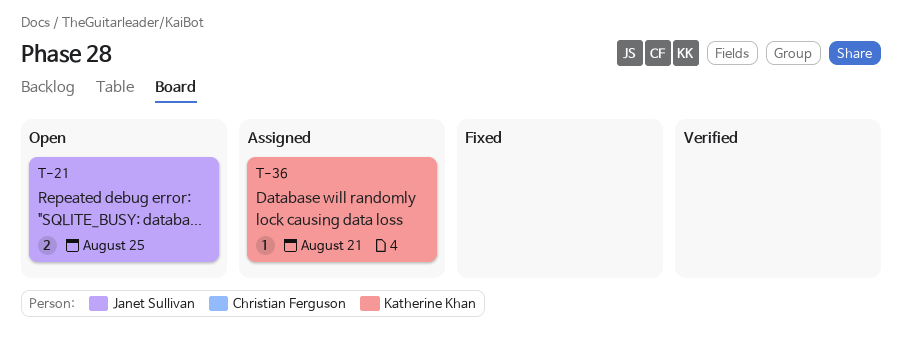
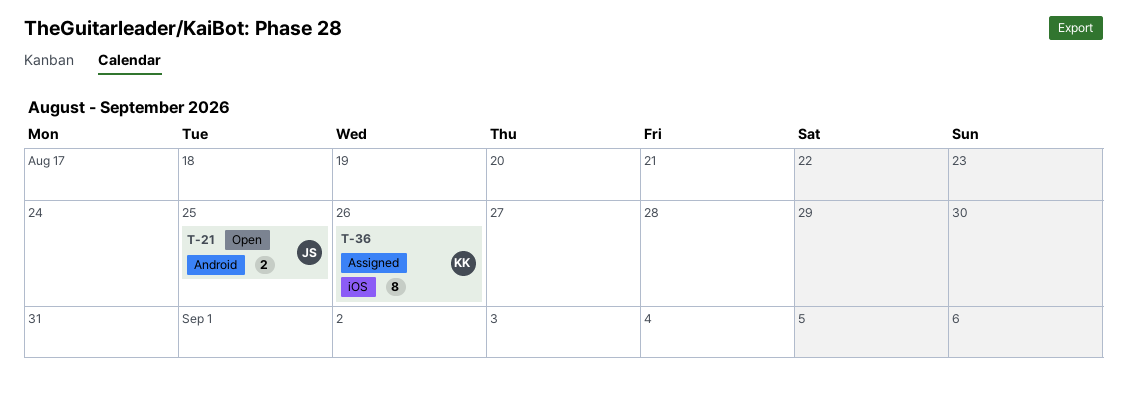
T-36, estimate: 1 -> 8
T-36, due: Aug 21 -> Aug 26

